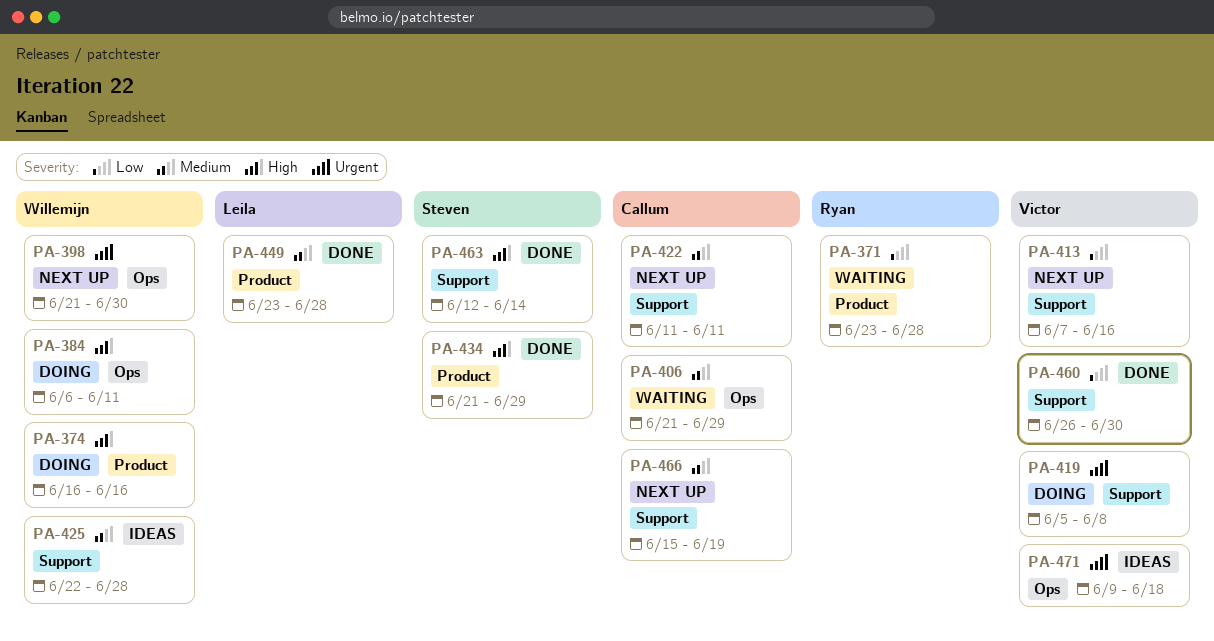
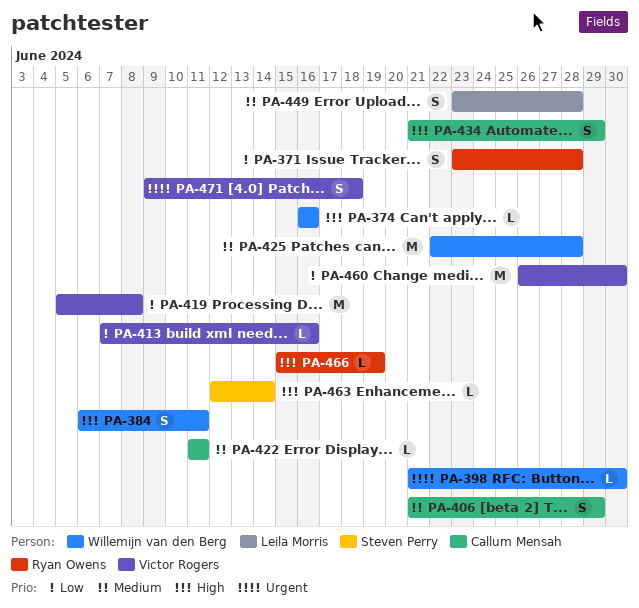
PA-419, priority: Urgent -> Low
PA-434, owner: Steven Perry -> Callum Mensah
PA-466, owner: Callum Mensah -> Ryan Owens
PA-466, priority: Medium -> High

